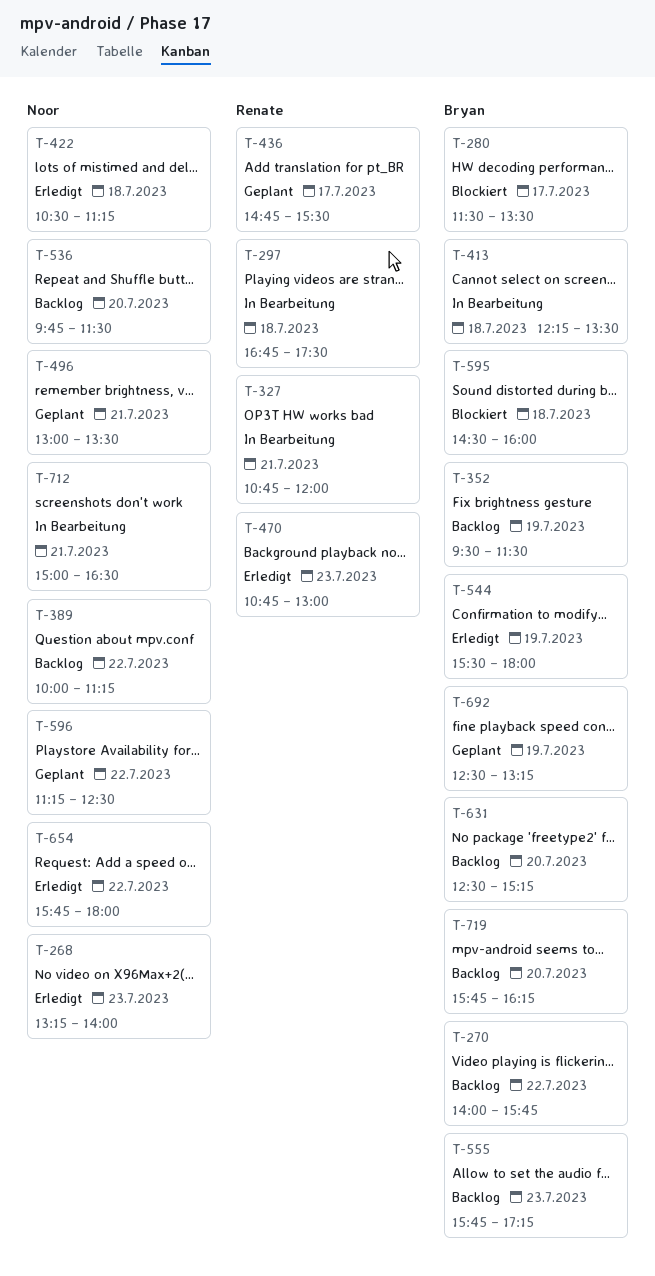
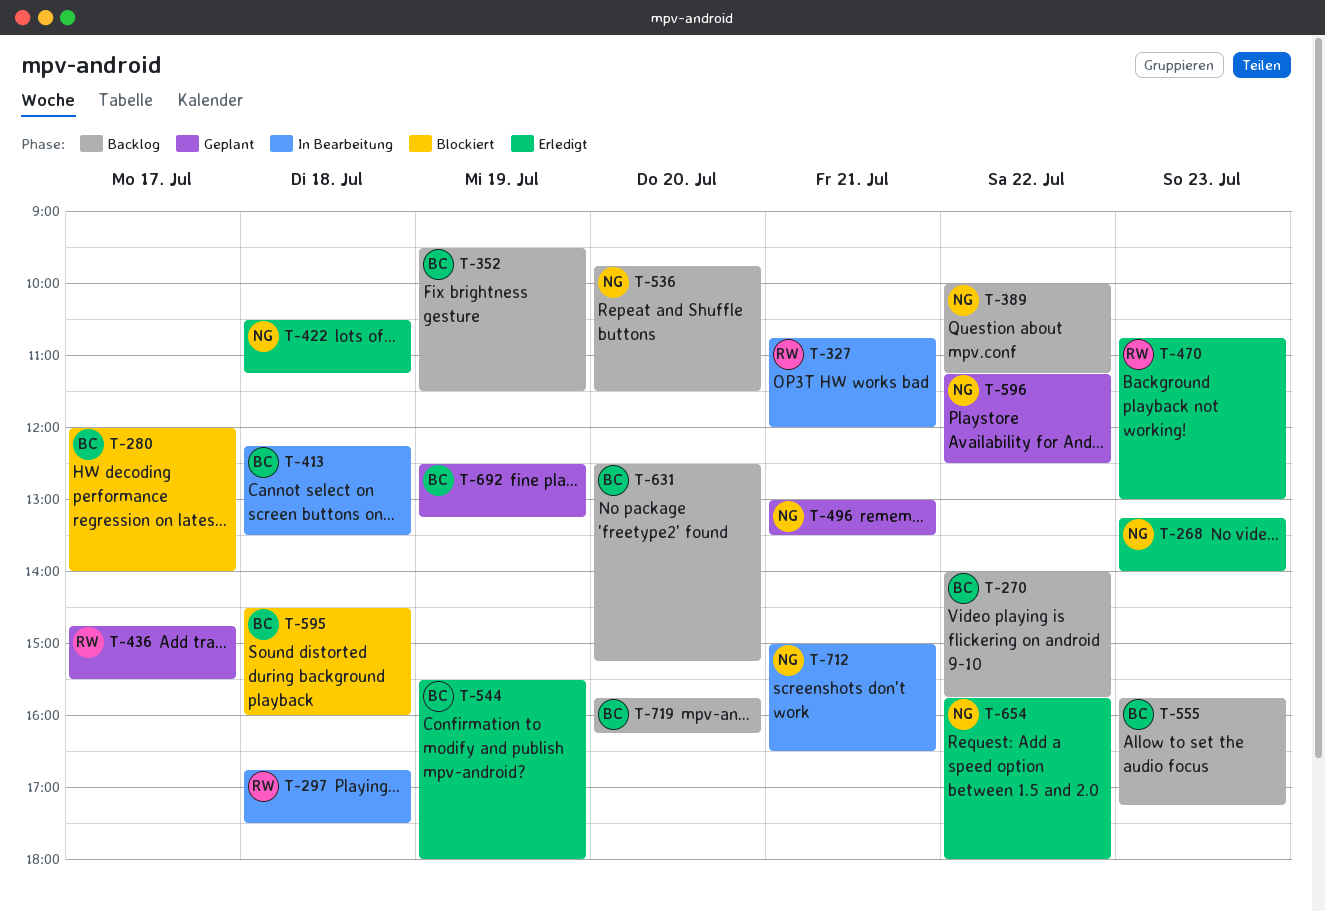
T-280, begins: 11:30 -> 12:00
T-280, ends: 13:30 -> 14:00

